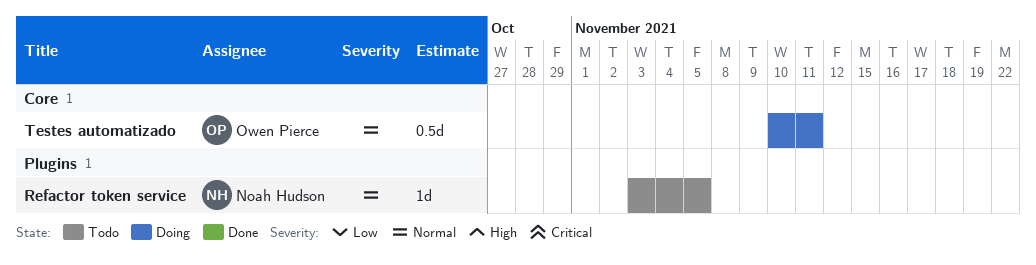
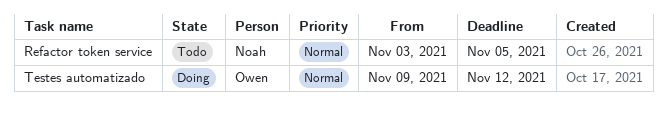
Testes automatizado, start: Nov 10 -> Nov 9
Testes automatizado, due: Nov 11 -> Nov 12

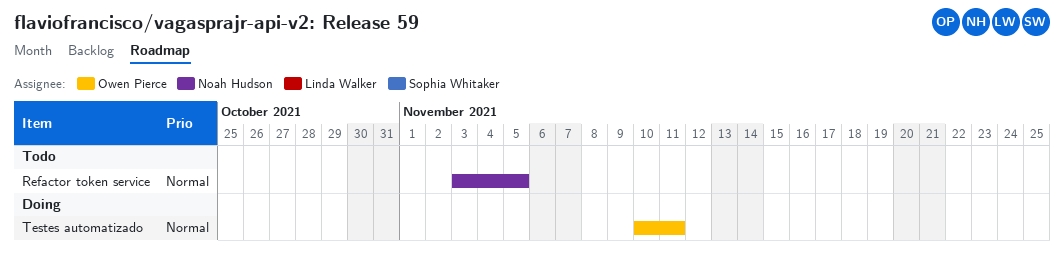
Testes automatizado, start: Nov 9 -> Nov 10
Testes automatizado, due: Nov 12 -> Nov 11

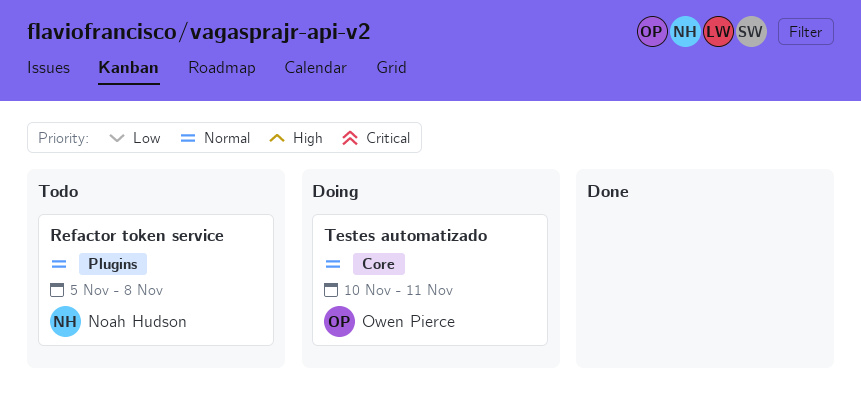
Refactor token service, start: Nov 3 -> Nov 5
Refactor token service, due: Nov 5 -> Nov 8

